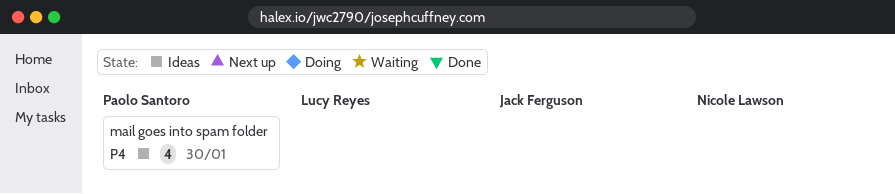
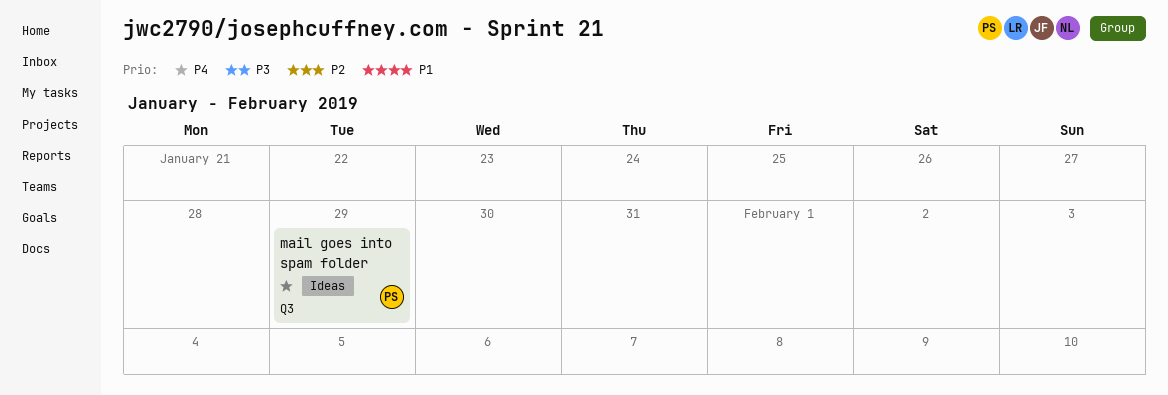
mail goes into spam folder, due: Jan 30 -> Jan 29

